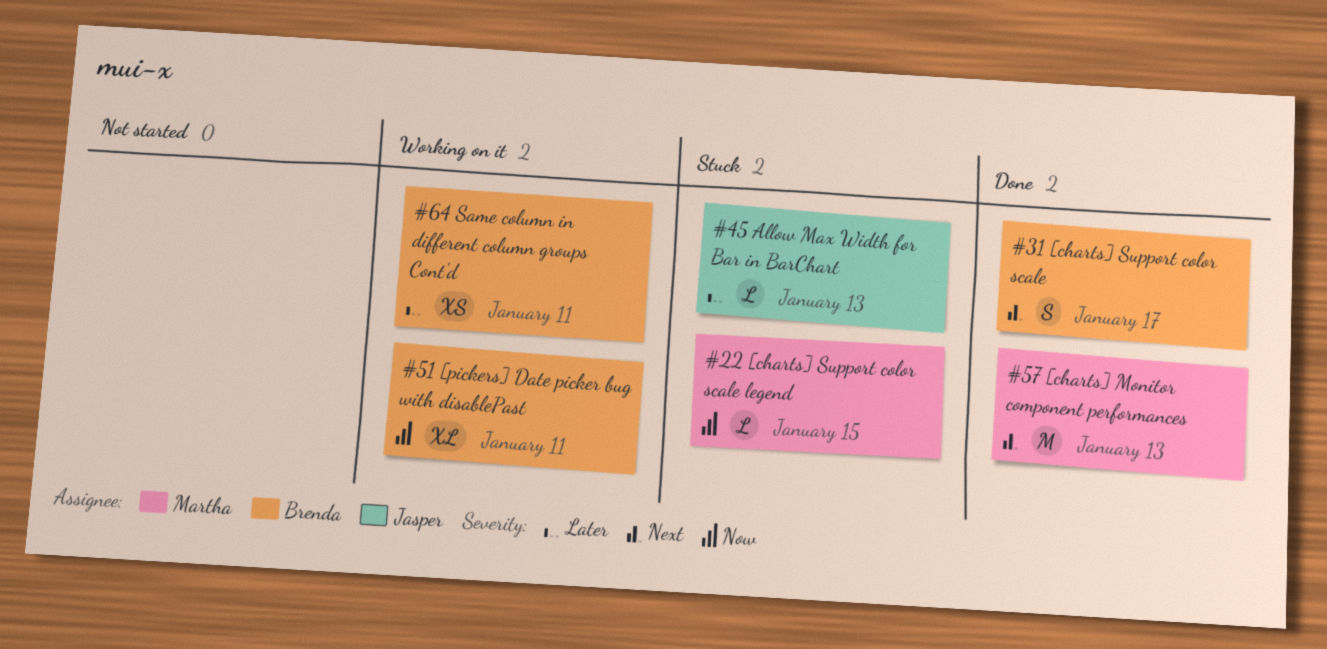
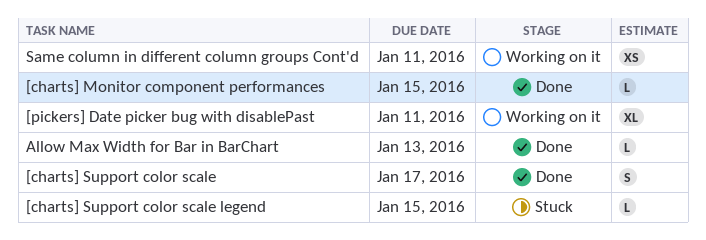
[charts] Monitor component performances, estimate: M -> L
[charts] Monitor component performances, due: Jan 13 -> Jan 15
Allow Max Width for Bar in BarChart, status: Stuck -> Done

